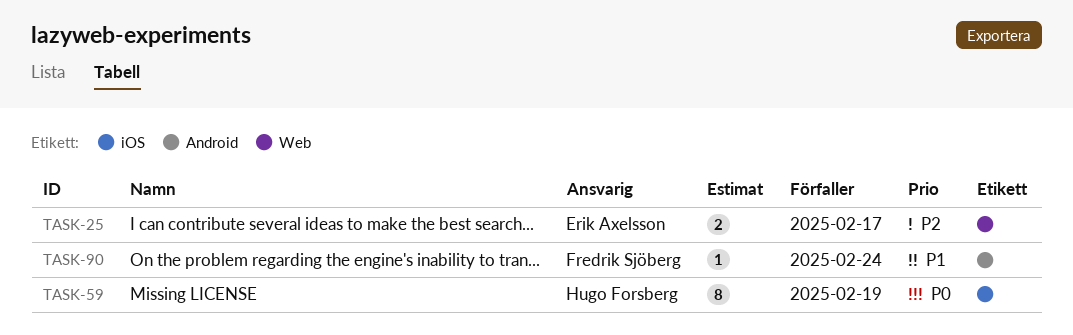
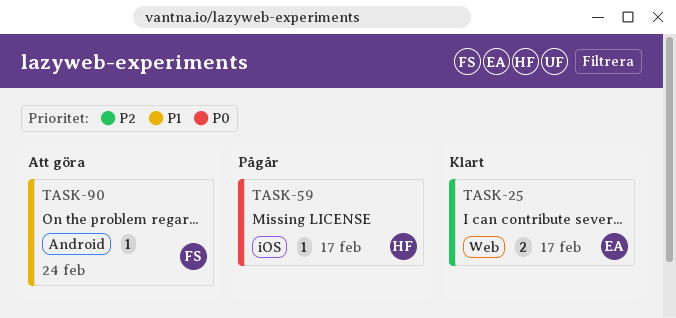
TASK-59, estimate: 8 -> 1
TASK-59, due: Feb 19 -> Feb 17

